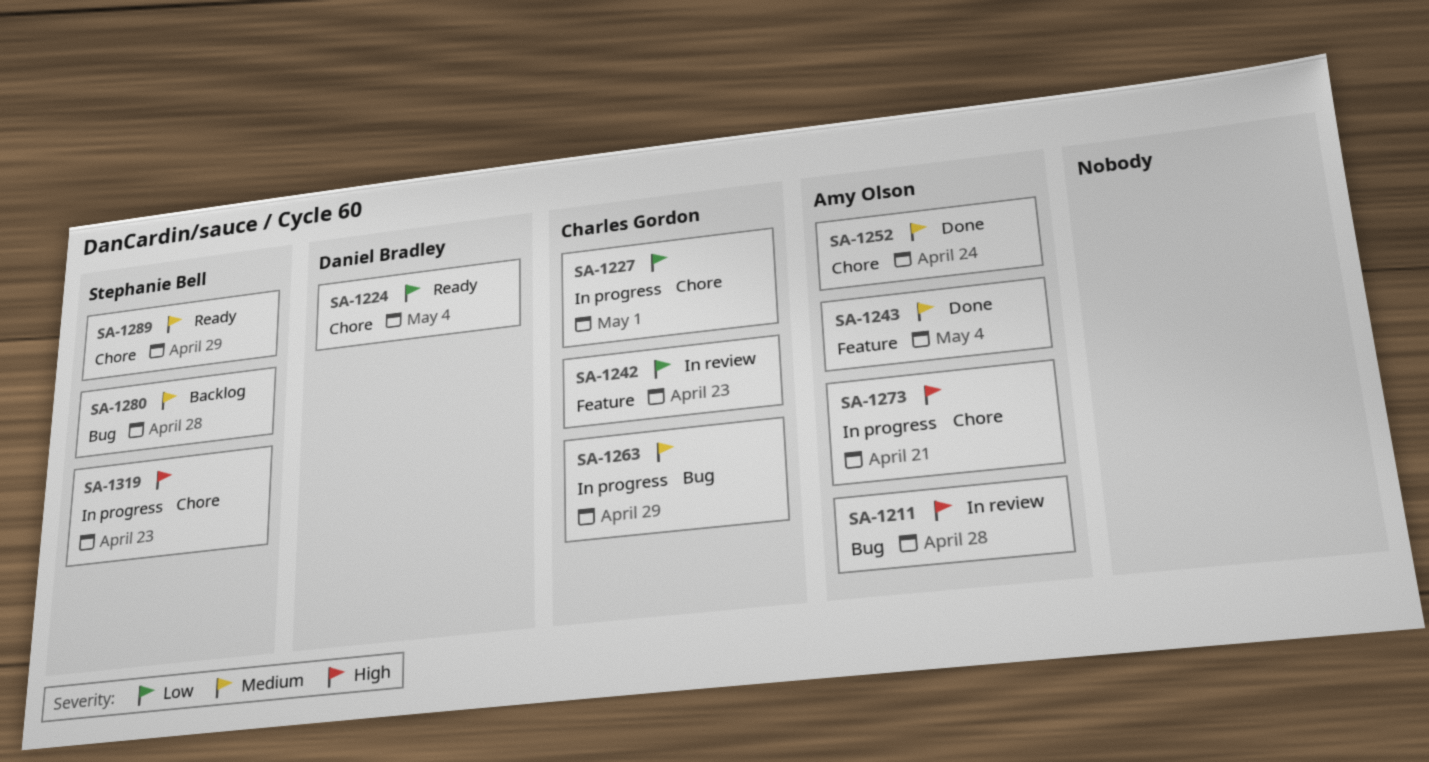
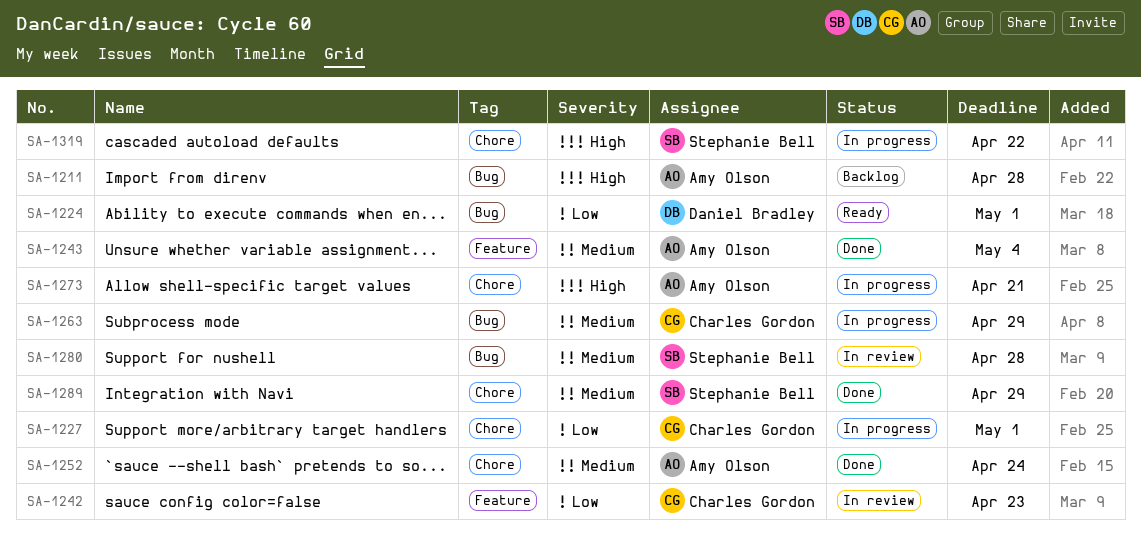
SA-1211, status: In review -> Backlog
SA-1224, label: Chore -> Bug
SA-1224, due: May 4 -> May 1
SA-1280, status: Backlog -> In review
SA-1289, status: Ready -> Done
SA-1319, due: Apr 23 -> Apr 22

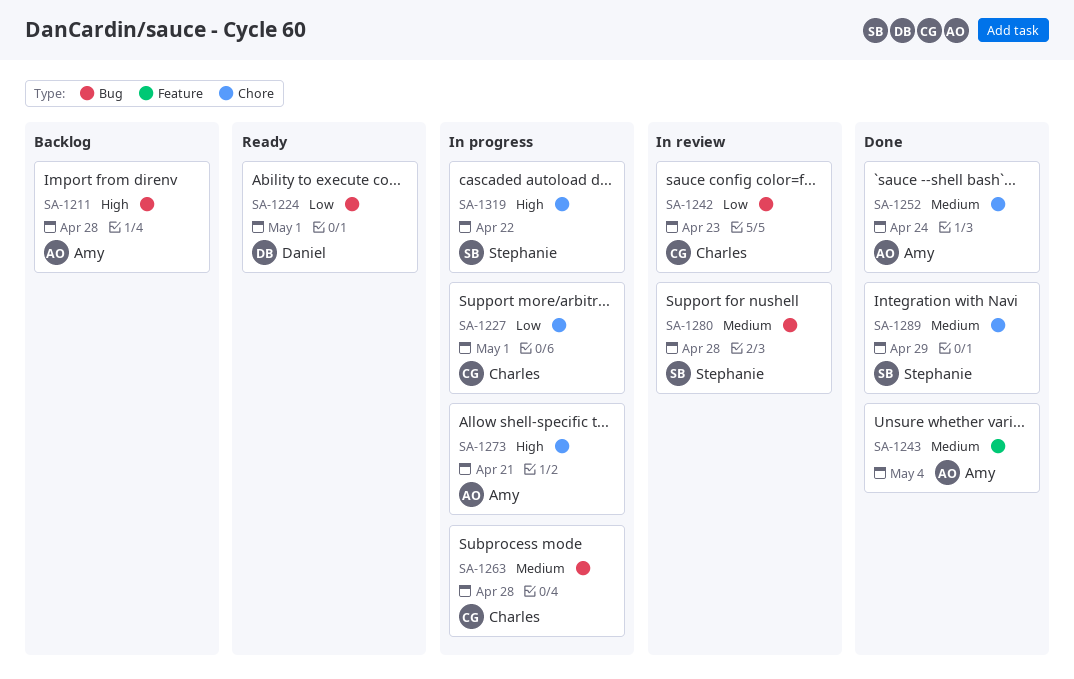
SA-1242, label: Feature -> Bug
SA-1263, due: Apr 29 -> Apr 28

